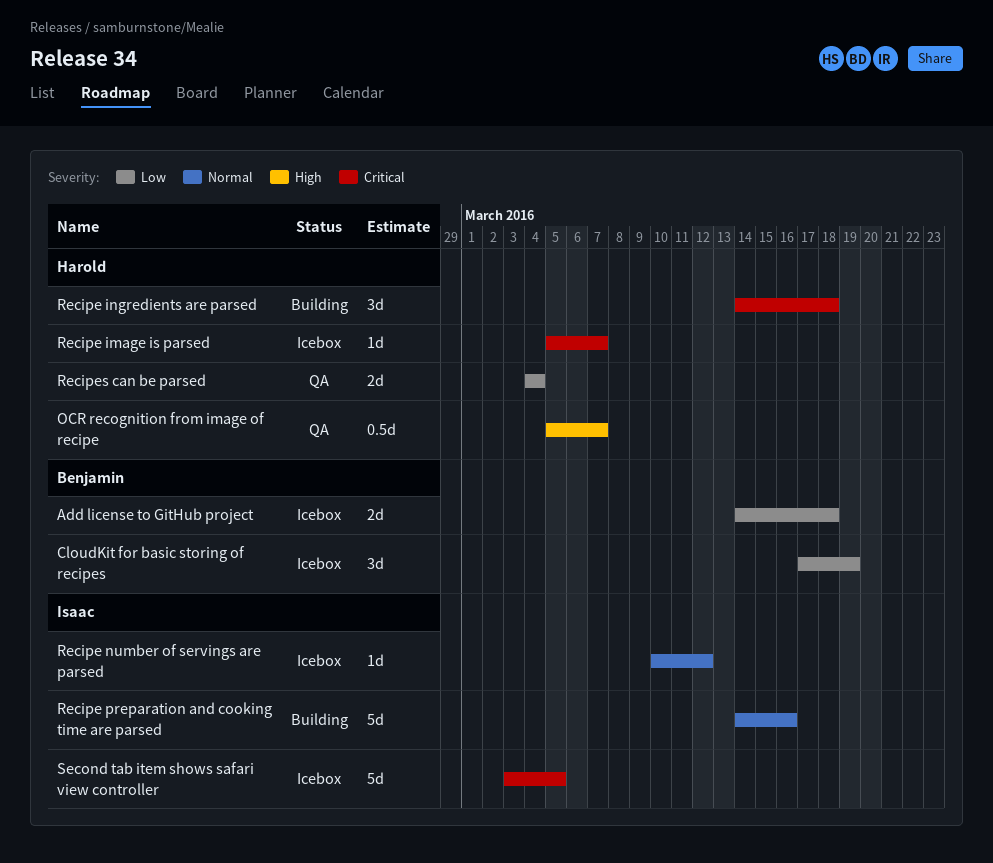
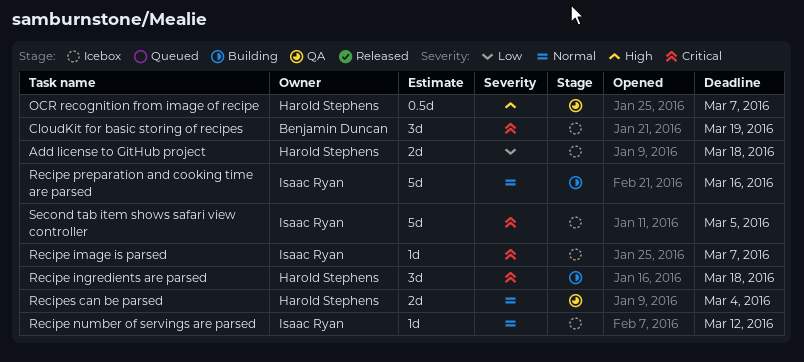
Add license to GitHub project, owner: Benjamin Duncan -> Harold Stephens
CloudKit for basic storing of recipes, priority: Low -> Critical
Recipe image is parsed, owner: Harold Stephens -> Isaac Ryan
Recipes can be parsed, priority: Low -> Normal

